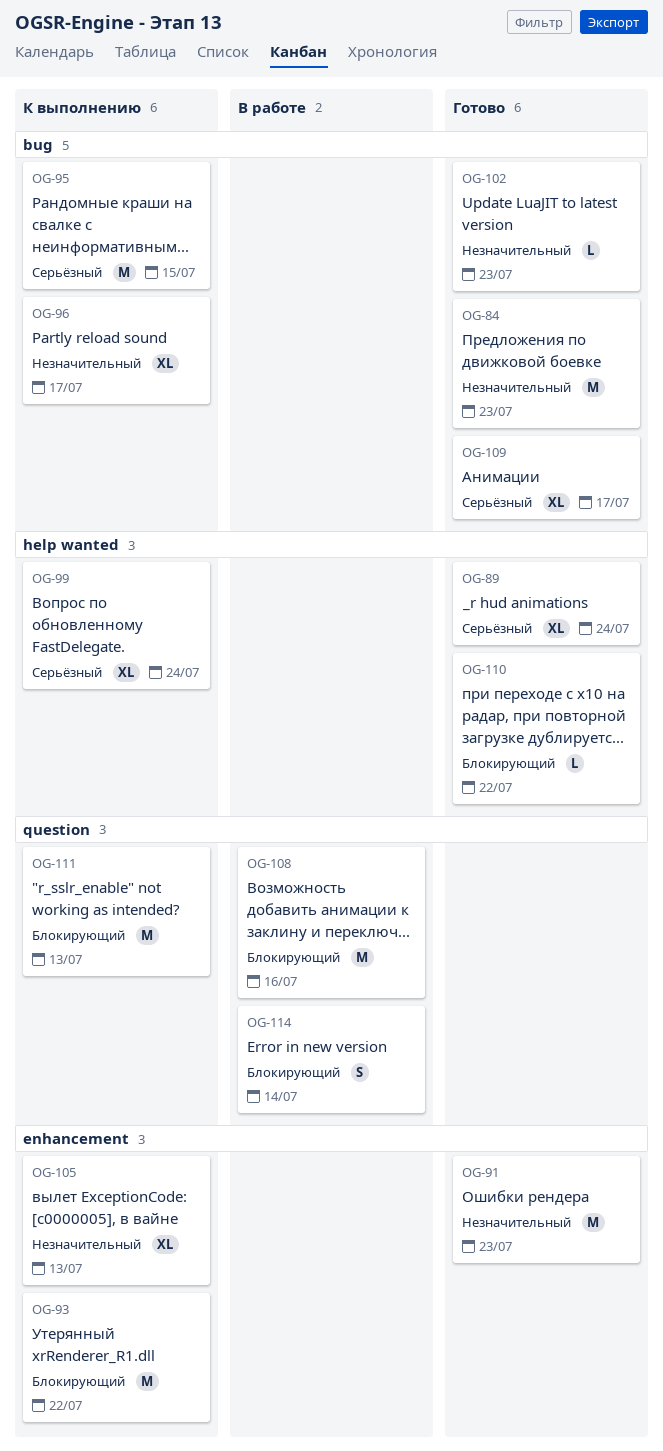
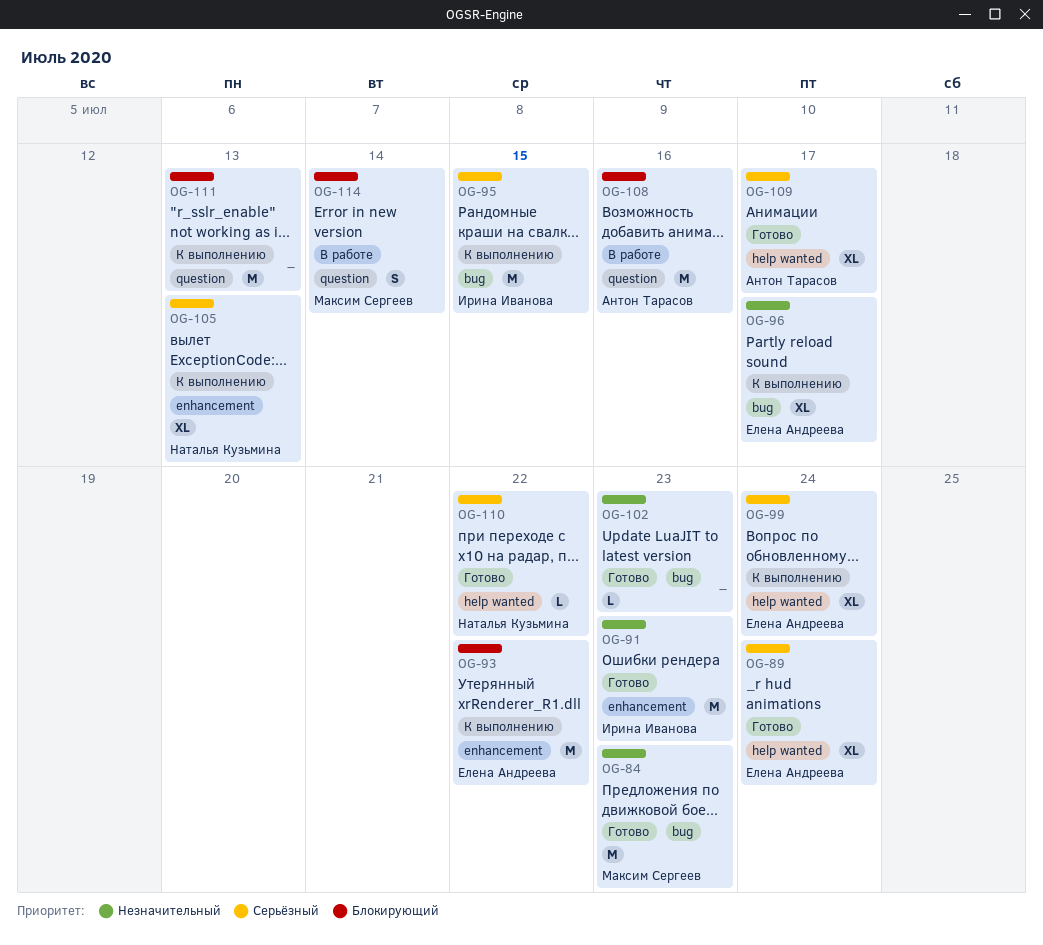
OG-105, priority: Незначительный -> Серьёзный
OG-109, label: bug -> help wanted
OG-110, priority: Блокирующий -> Серьёзный

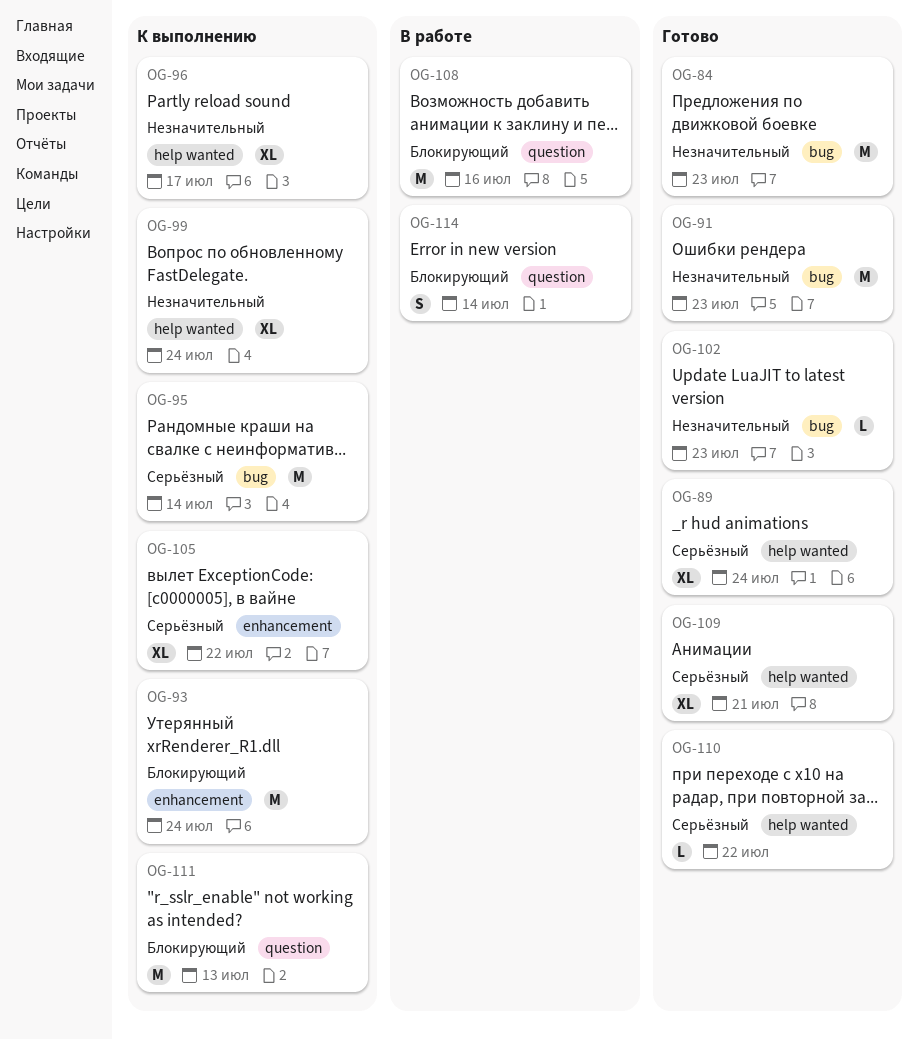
OG-91, label: enhancement -> bug
OG-93, due: Jul 22 -> Jul 24
OG-95, due: Jul 15 -> Jul 14
OG-96, label: bug -> help wanted
OG-99, priority: Серьёзный -> Незначительный
OG-105, due: Jul 13 -> Jul 22
OG-109, due: Jul 17 -> Jul 21

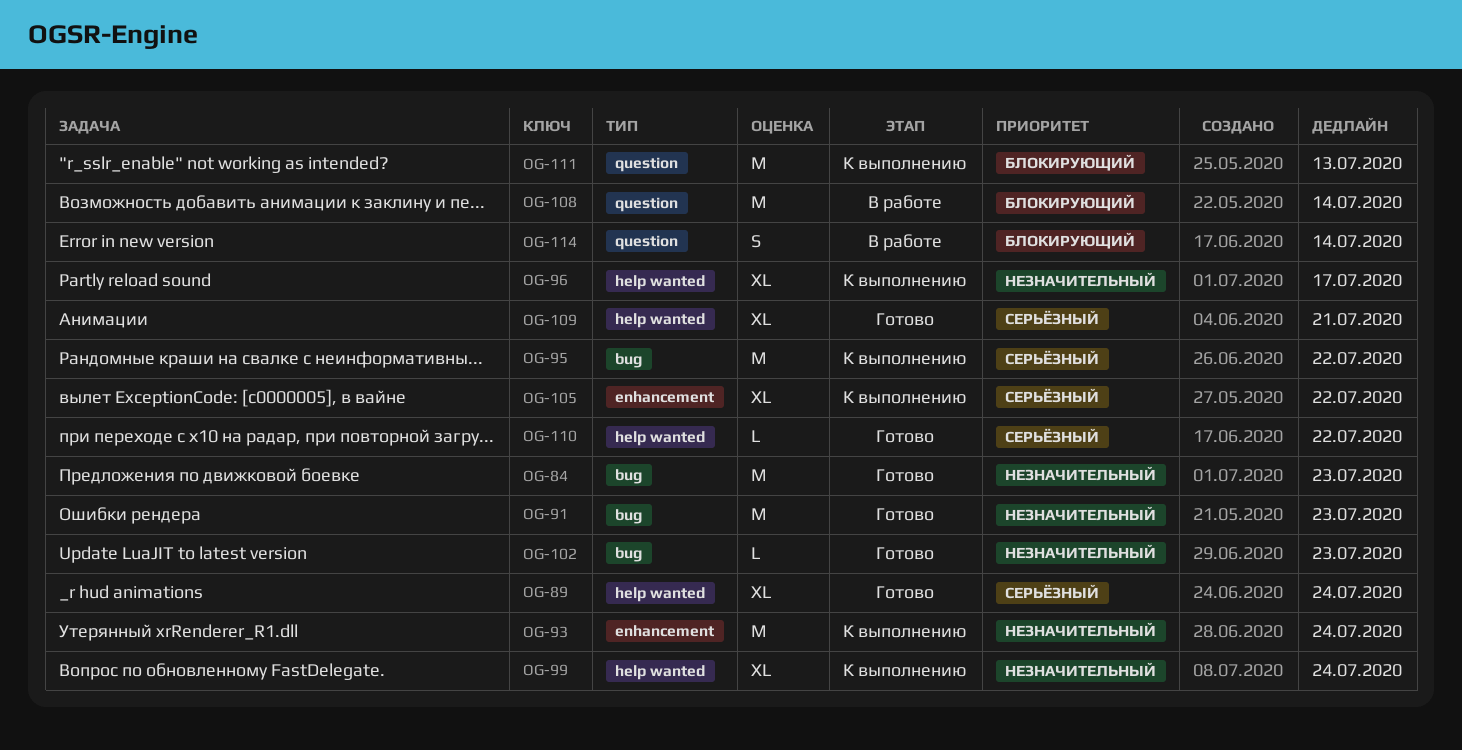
OG-93, priority: Блокирующий -> Незначительный
OG-95, due: Jul 14 -> Jul 22
OG-108, due: Jul 16 -> Jul 14

